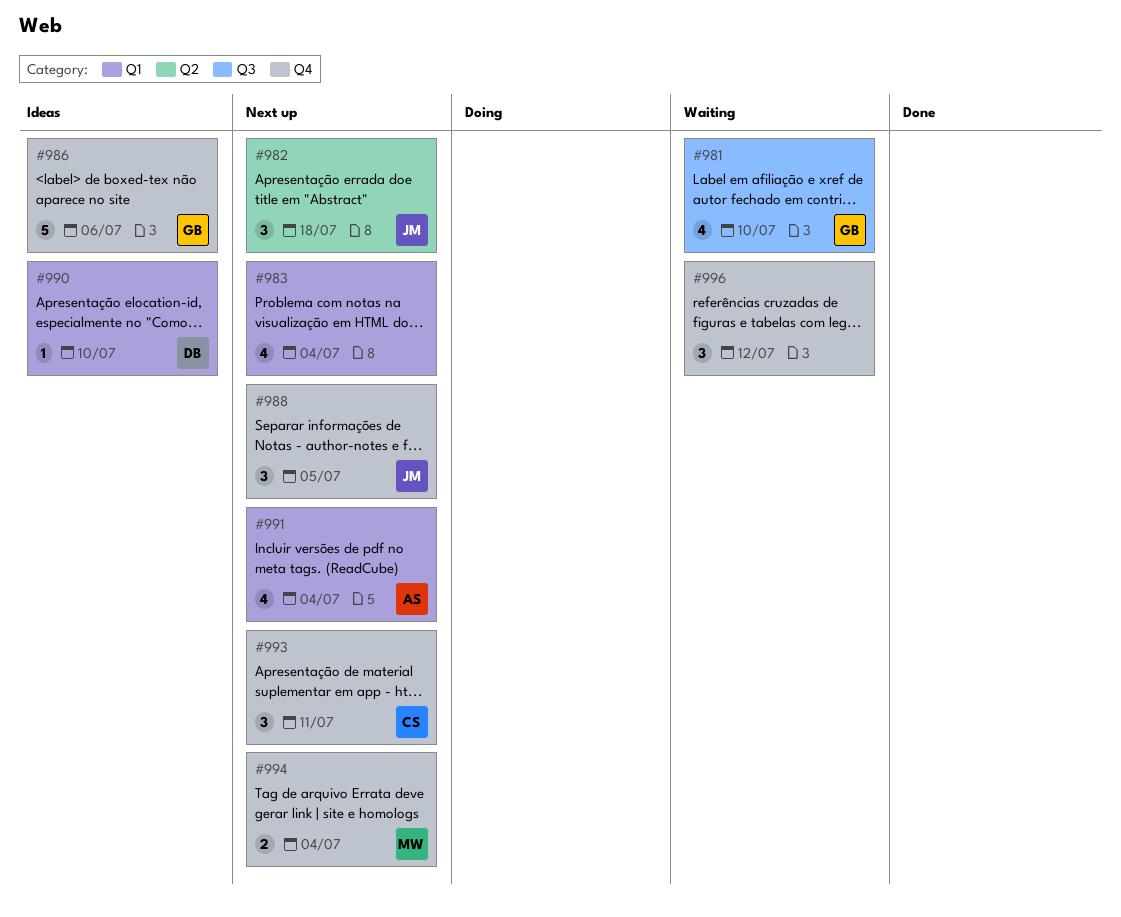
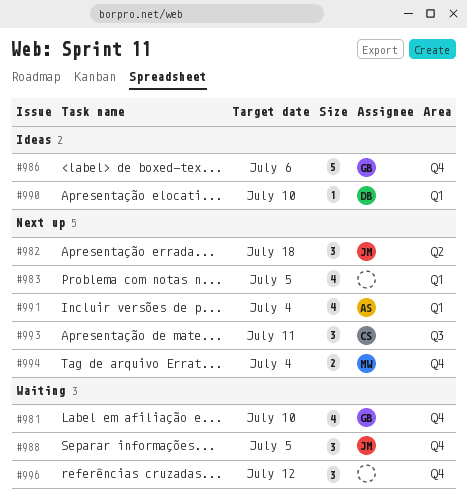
#981, label: Q3 -> Q4
#983, due: Jul 4 -> Jul 5
#988, status: Next up -> Waiting
#993, label: Q4 -> Q3

